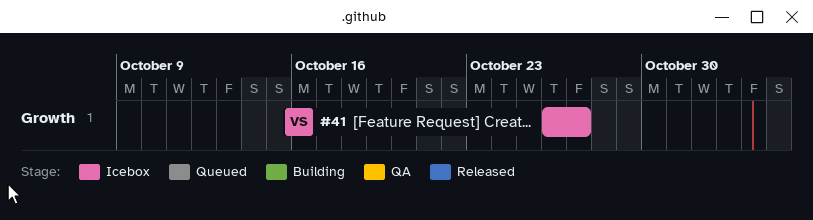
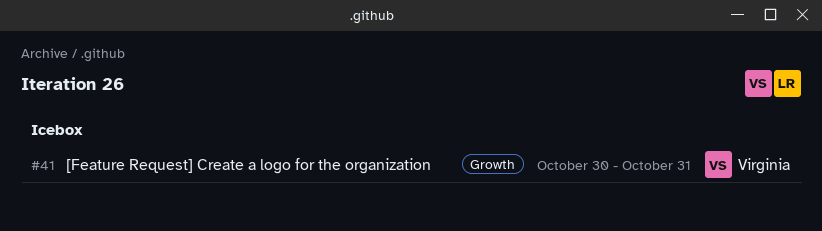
#41, start: Oct 26 -> Oct 30
#41, due: Oct 27 -> Oct 31

